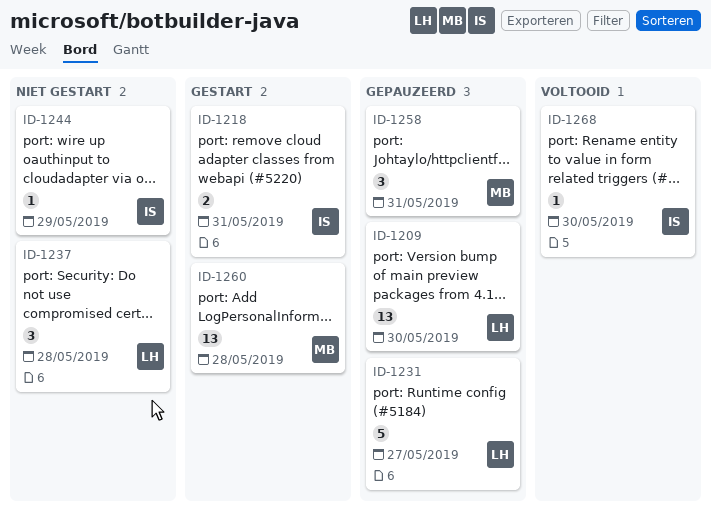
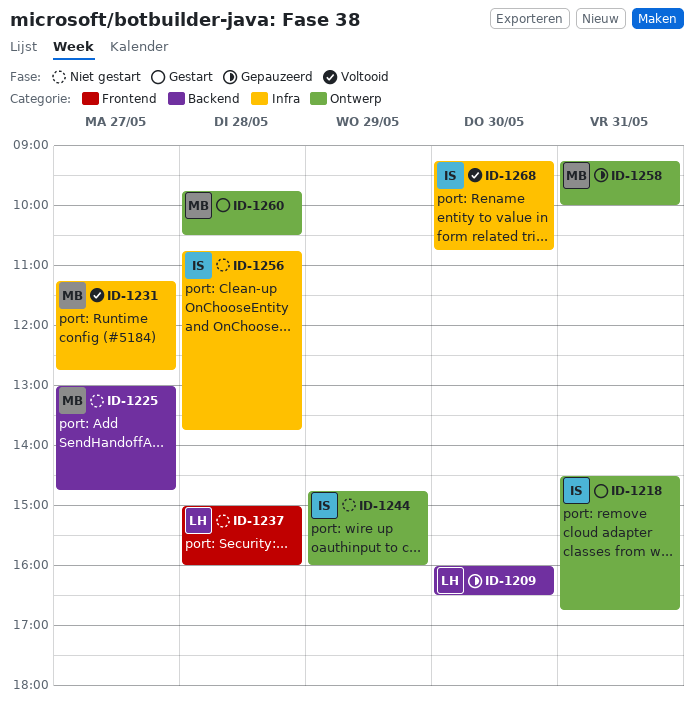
ID-1225: none -> present
ID-1231, status: Gepauzeerd -> Voltooid
ID-1231, owner: LH -> MB
ID-1256: none -> present

